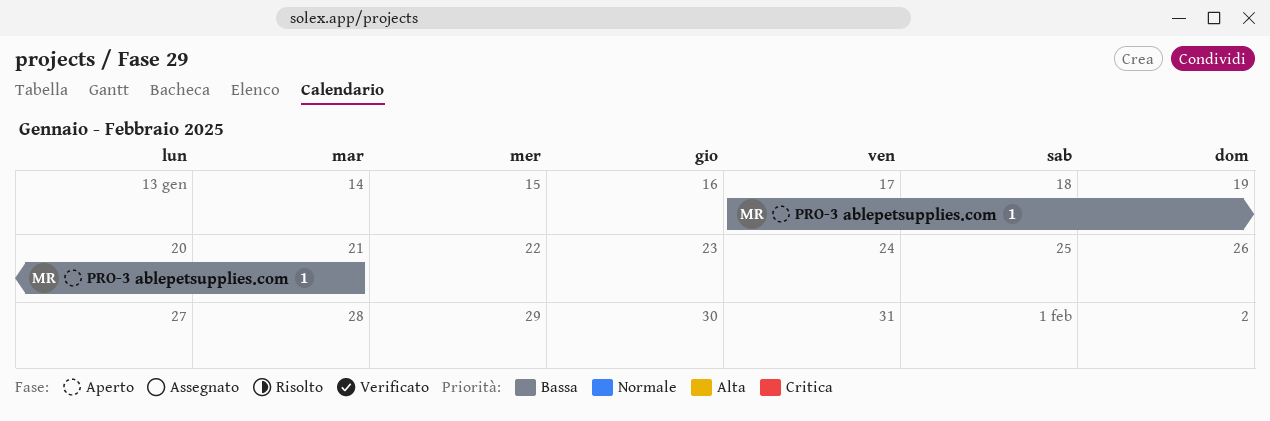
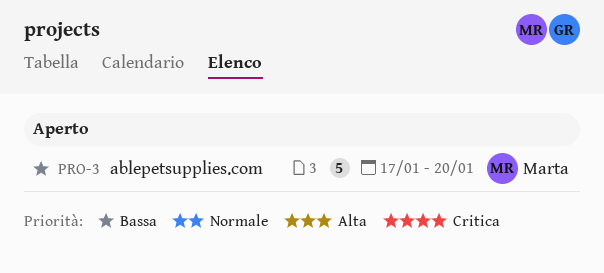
PRO-3, estimate: 1 -> 5
PRO-3, due: Jan 21 -> Jan 20

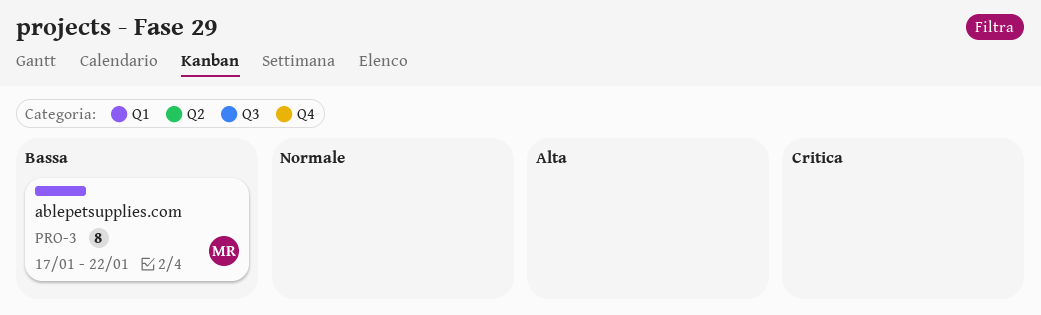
PRO-3, estimate: 5 -> 8
PRO-3, due: Jan 20 -> Jan 22

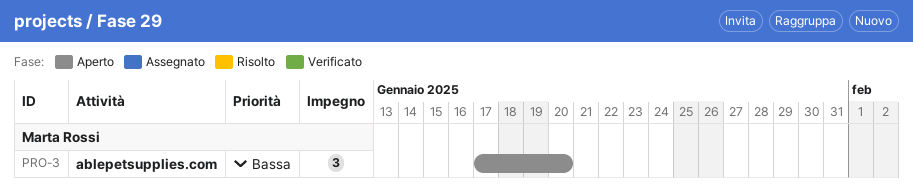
PRO-3, estimate: 8 -> 3
PRO-3, due: Jan 22 -> Jan 20

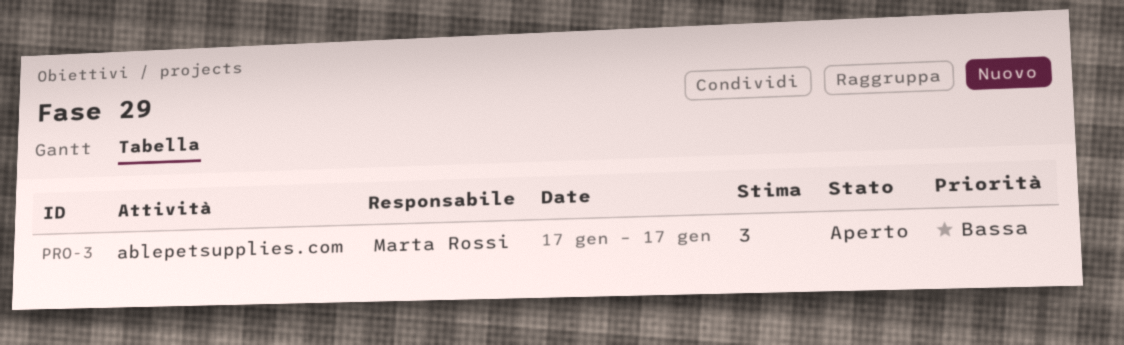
PRO-3, due: Jan 20 -> Jan 17

